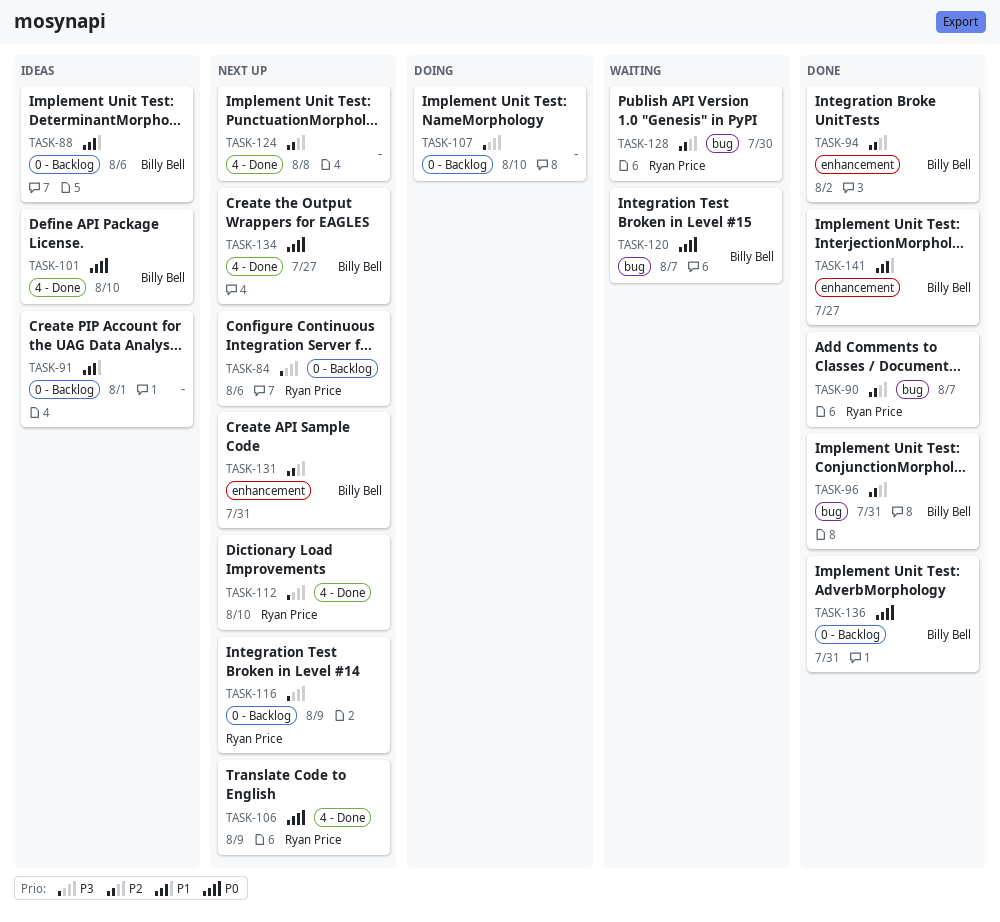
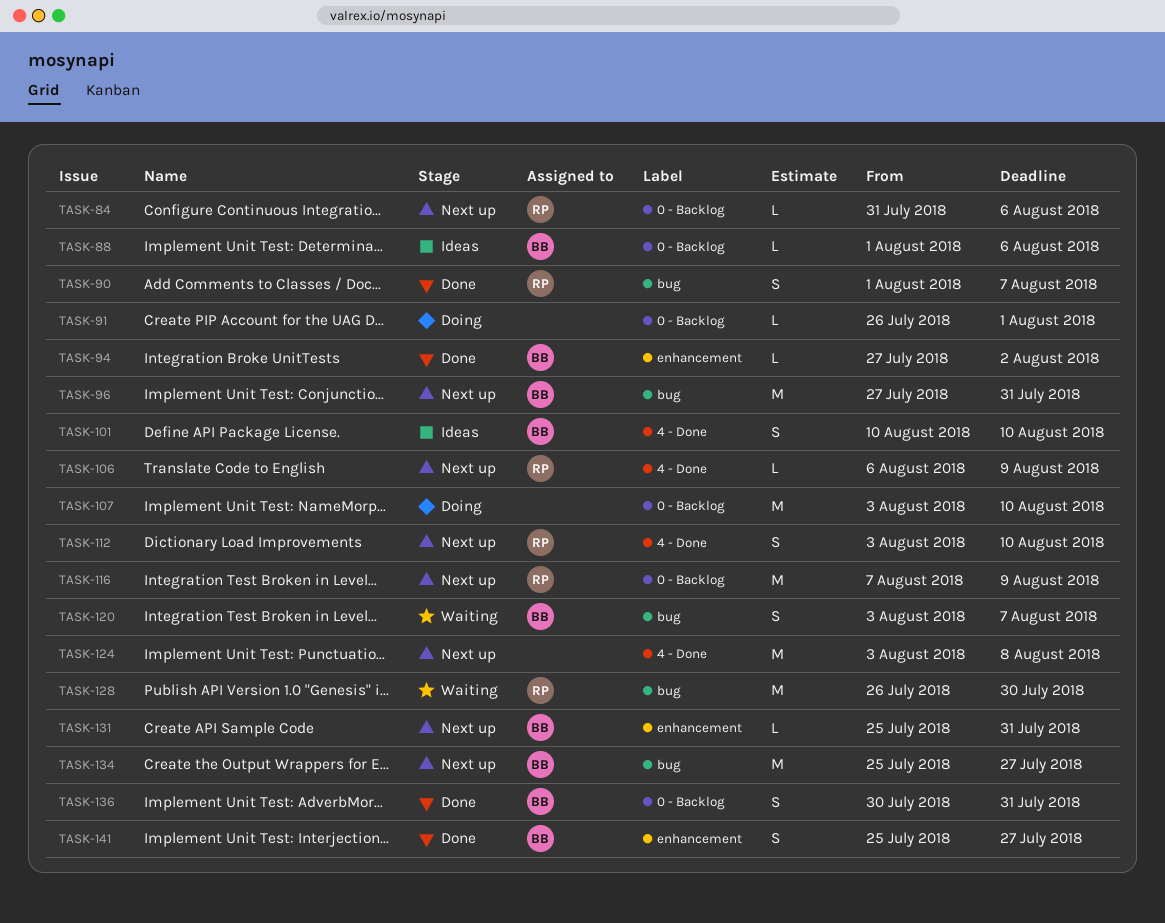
TASK-91, status: Ideas -> Doing
TASK-96, status: Done -> Next up
TASK-134, label: 4 - Done -> bug

